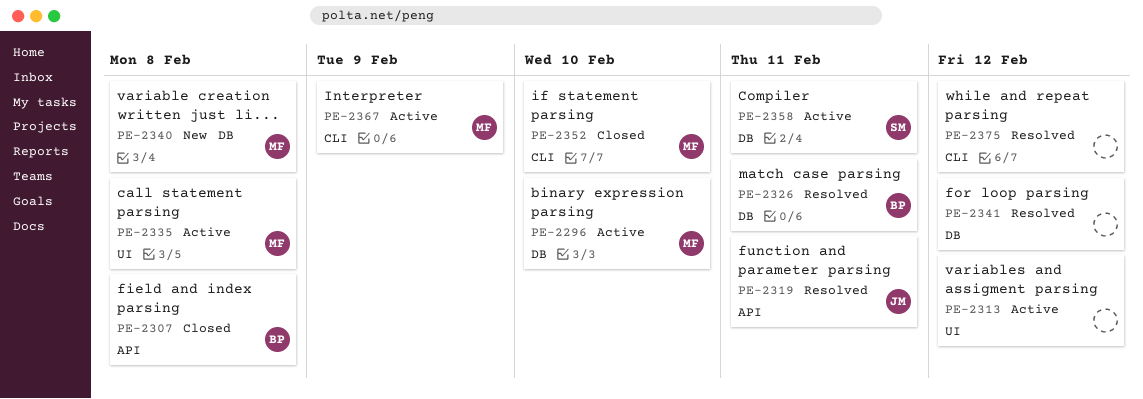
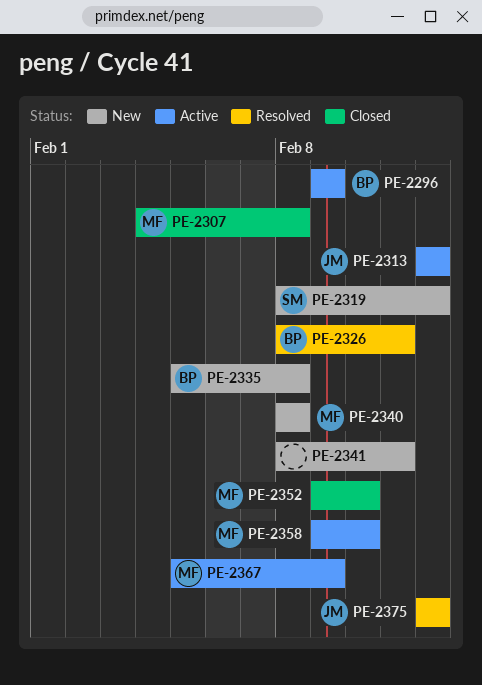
PE-2296, owner: MF -> BP
PE-2296, due: Feb 10 -> Feb 9
PE-2307, owner: BP -> MF
PE-2313, owner: none -> JM
PE-2319, status: Resolved -> New
PE-2319, owner: JM -> SM
PE-2319, due: Feb 11 -> Feb 12
PE-2335, status: Active -> New
PE-2335, owner: MF -> BP
PE-2341, status: Resolved -> New
PE-2341, due: Feb 12 -> Feb 11
PE-2358, owner: SM -> MF
PE-2358, due: Feb 11 -> Feb 10
PE-2375, owner: none -> JM

